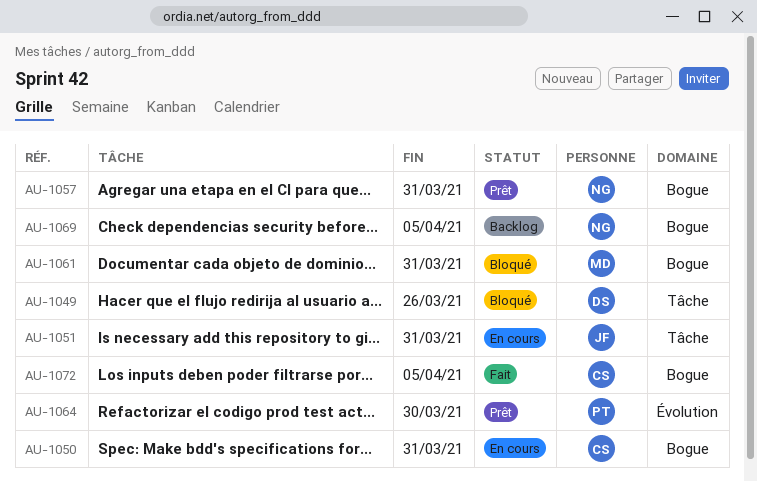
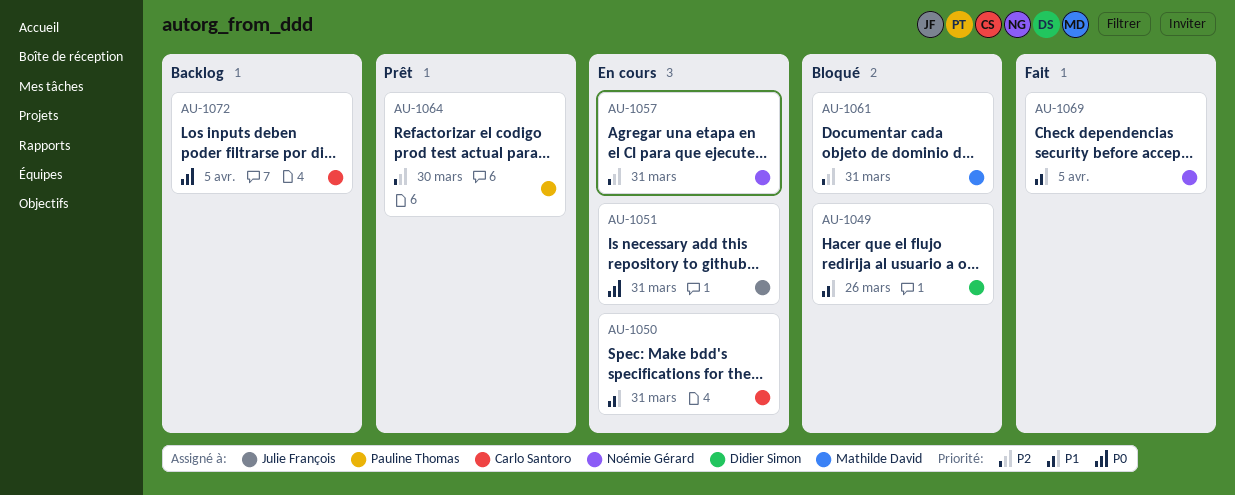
AU-1057, status: Prêt -> En cours
AU-1069, status: Backlog -> Fait
AU-1072, status: Fait -> Backlog

